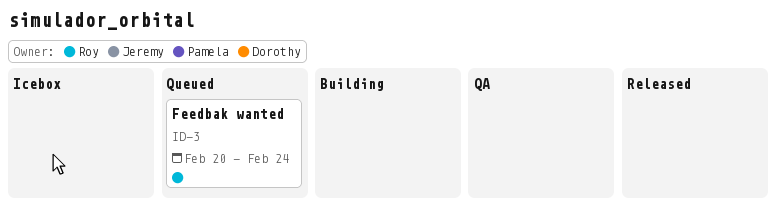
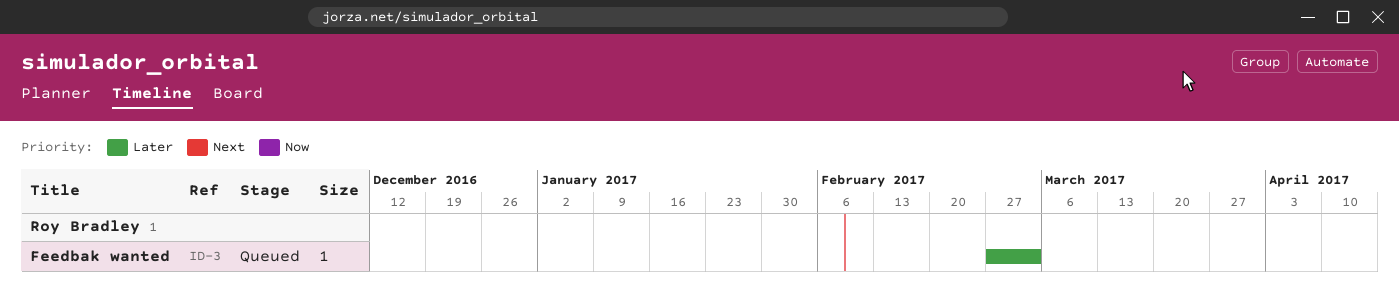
ID-3, start: Feb 20 -> Feb 27
ID-3, due: Feb 24 -> Mar 3

